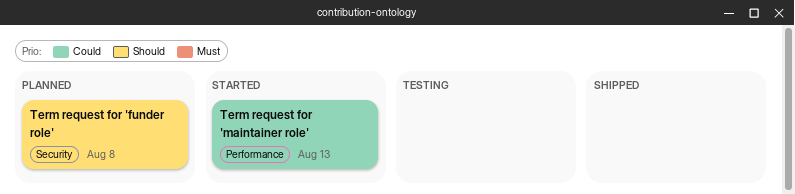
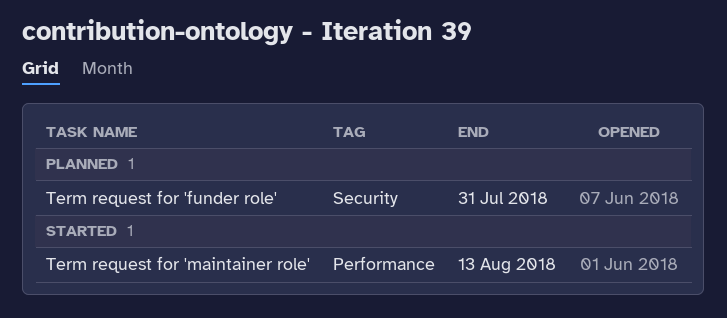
Term request for 'funder role', due: Aug 8 -> Jul 31

